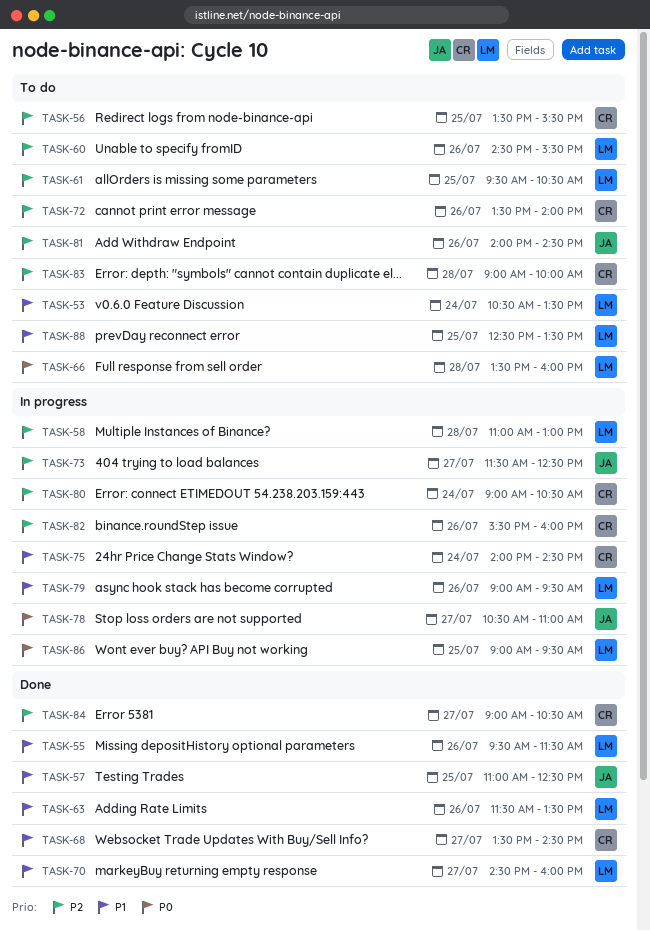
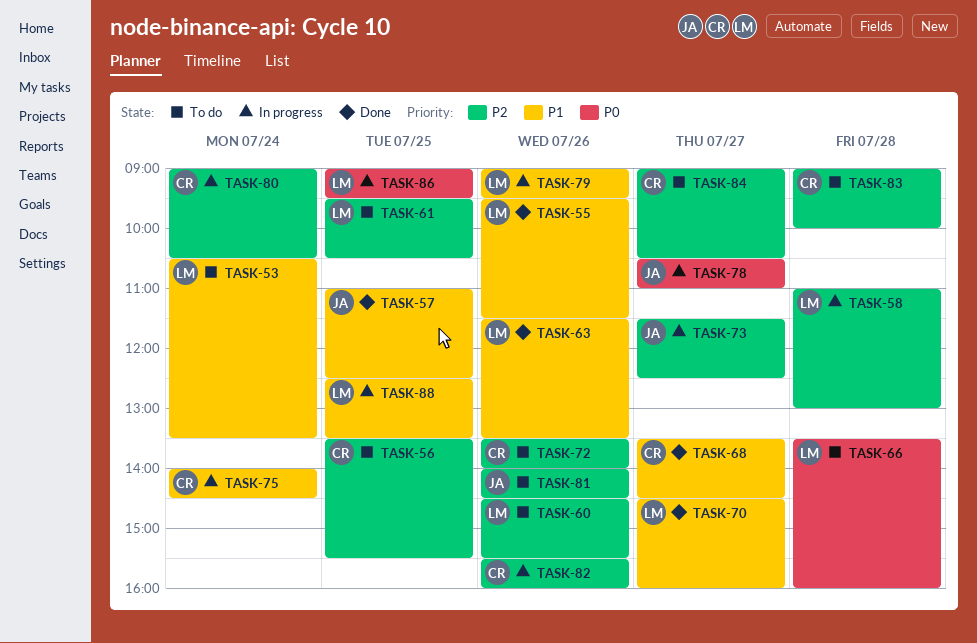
TASK-84, status: Done -> To do
TASK-88, status: To do -> In progress

